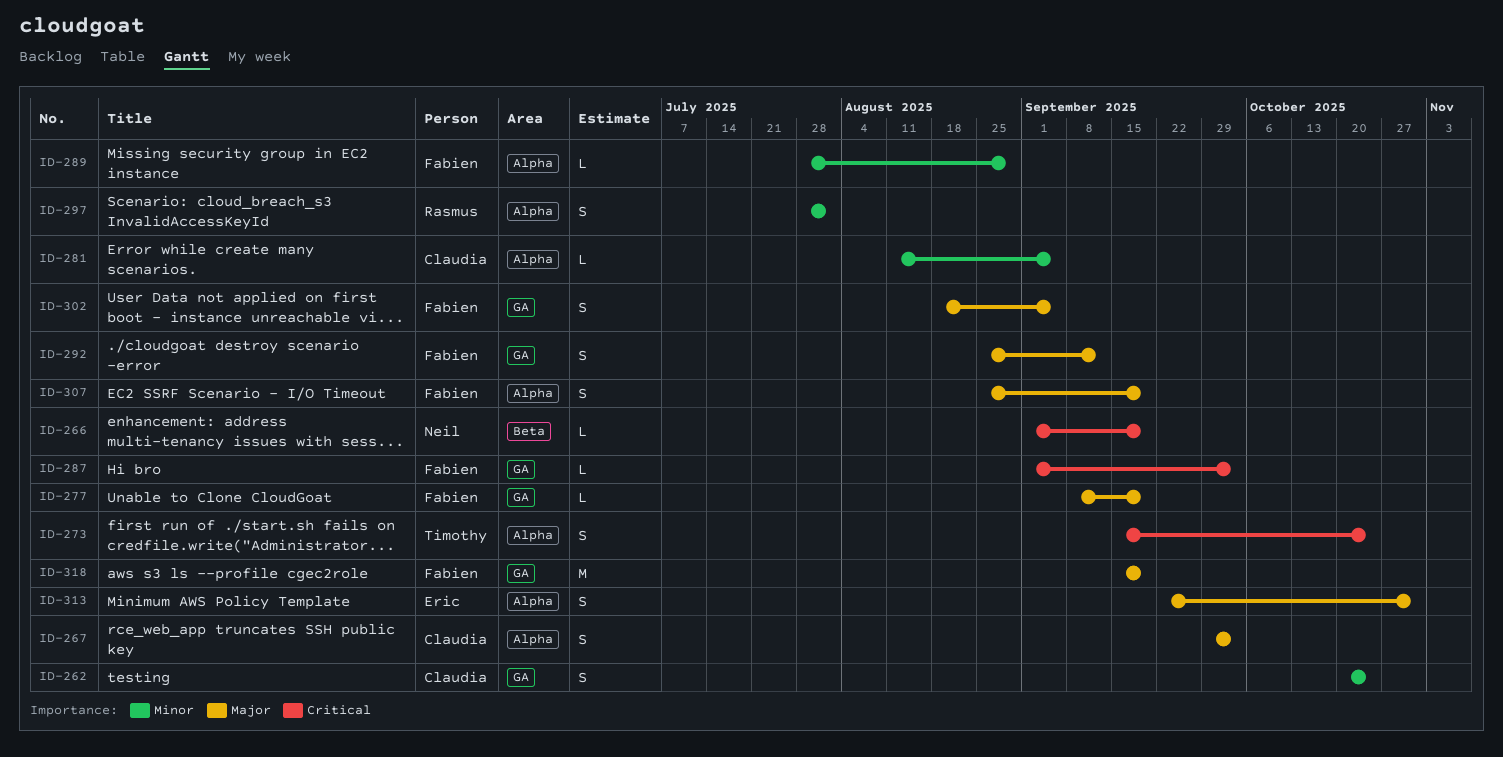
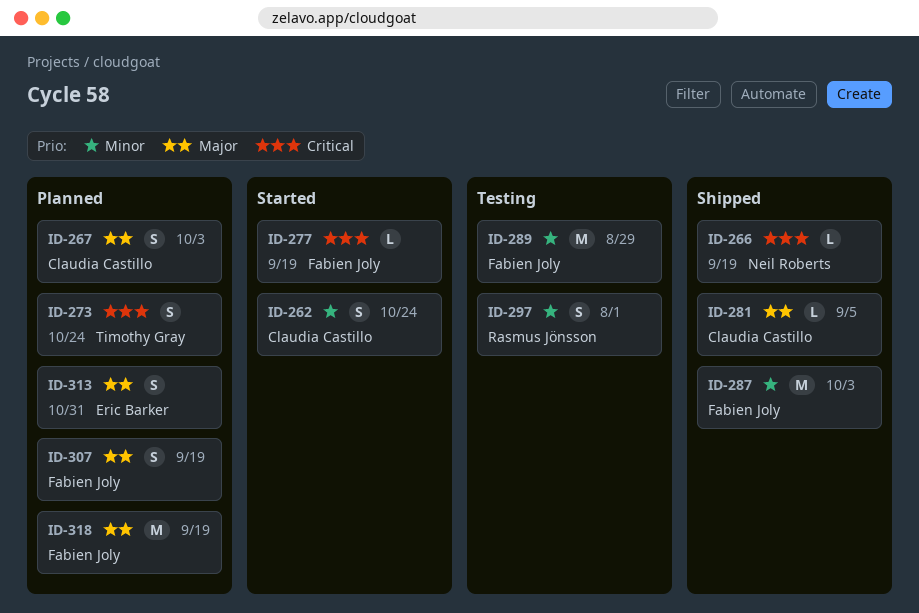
ID-277, priority: Major -> Critical
ID-281, priority: Minor -> Major
ID-287, priority: Critical -> Minor
ID-287, estimate: L -> M
ID-289, estimate: L -> M
ID-292: present -> none
ID-302: present -> none

